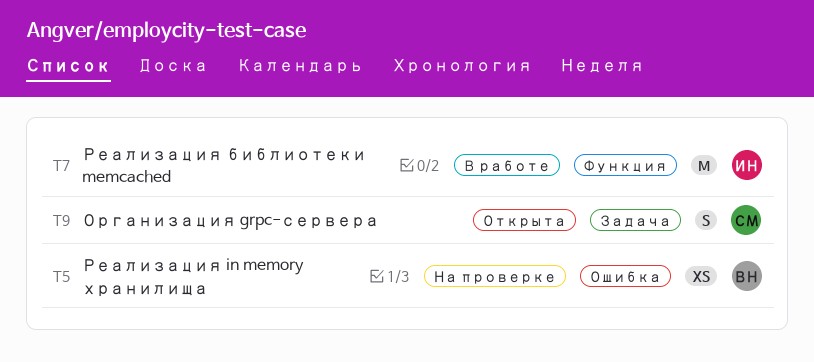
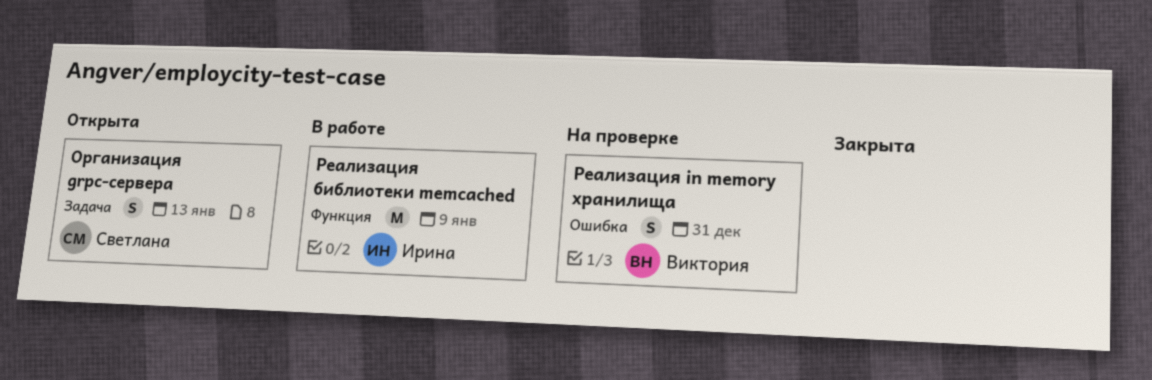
Реализация in memory хранилища, estimate: XS -> S

